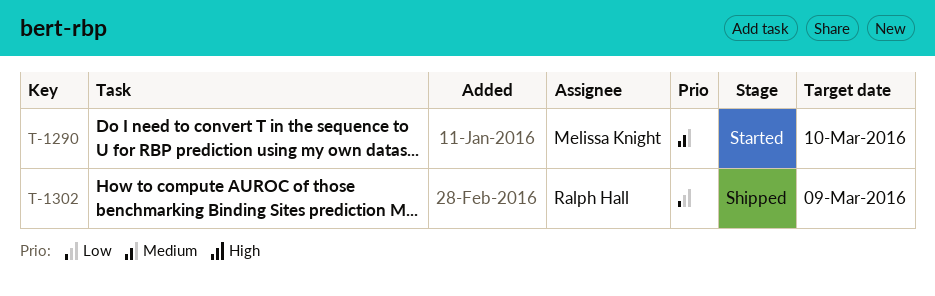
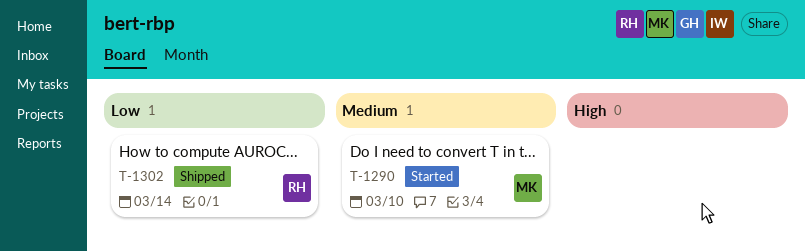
T-1302, due: Mar 9 -> Mar 14

